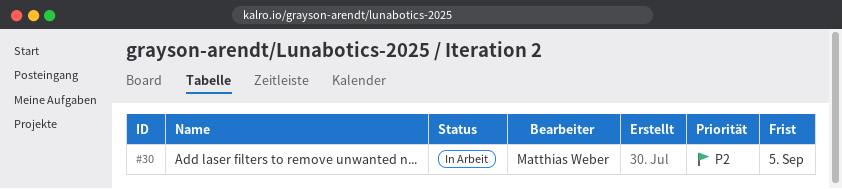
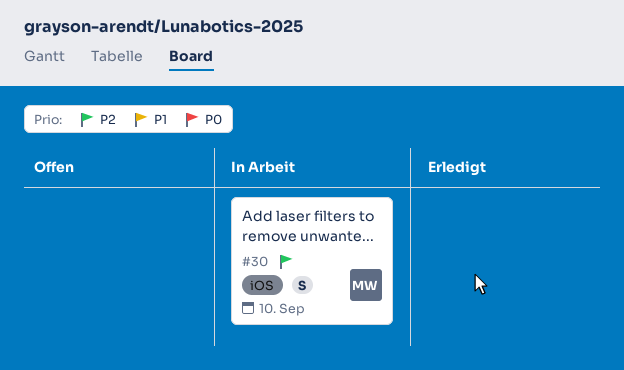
#30, due: Sep 5 -> Sep 10

